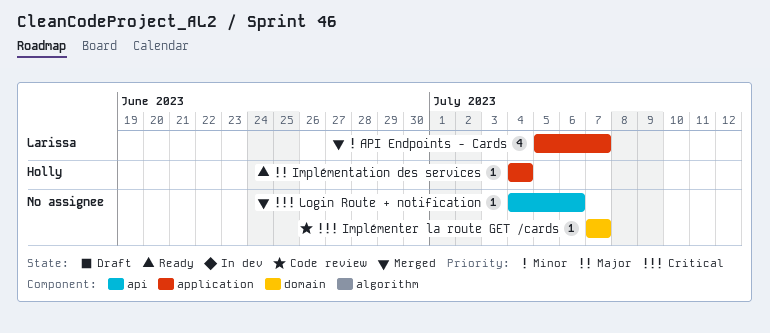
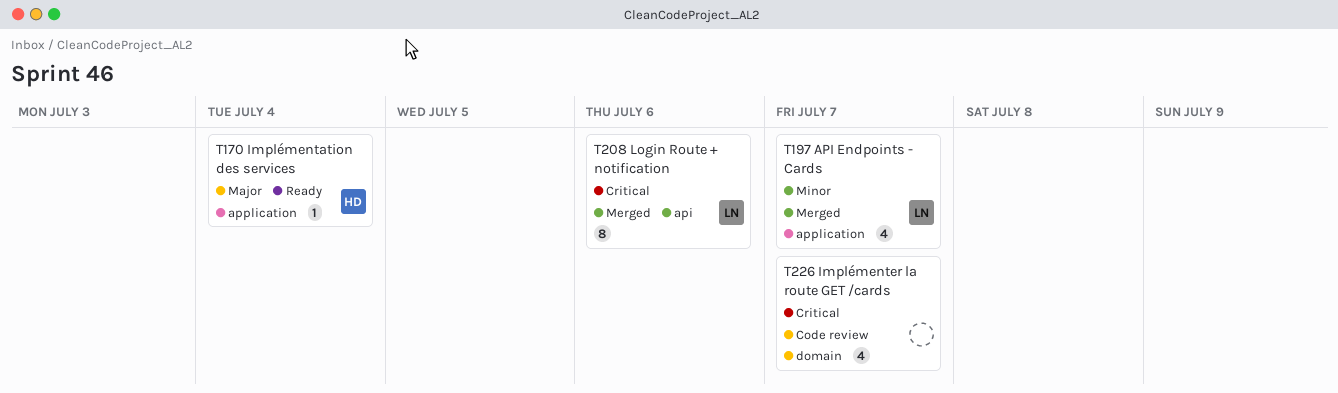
Implémenter la route GET /cards, estimate: 1 -> 4
Login Route + notification, owner: none -> Larissa
Login Route + notification, estimate: 1 -> 8

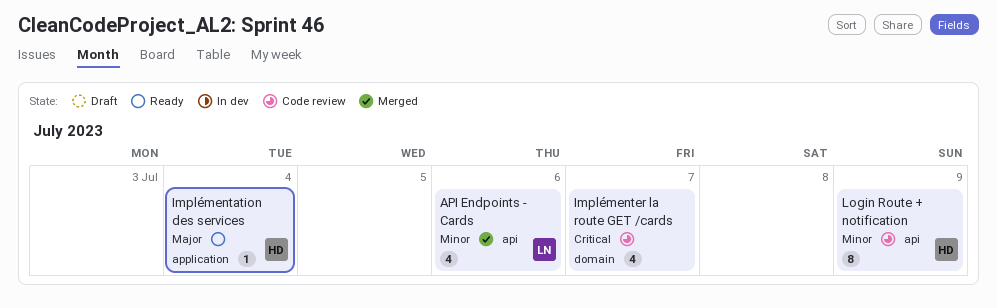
API Endpoints - Cards, label: application -> api
API Endpoints - Cards, due: Jul 7 -> Jul 6
Login Route + notification, status: Merged -> Code review
Login Route + notification, owner: LN -> HD
Login Route + notification, priority: Critical -> Minor
Login Route + notification, due: Jul 6 -> Jul 9

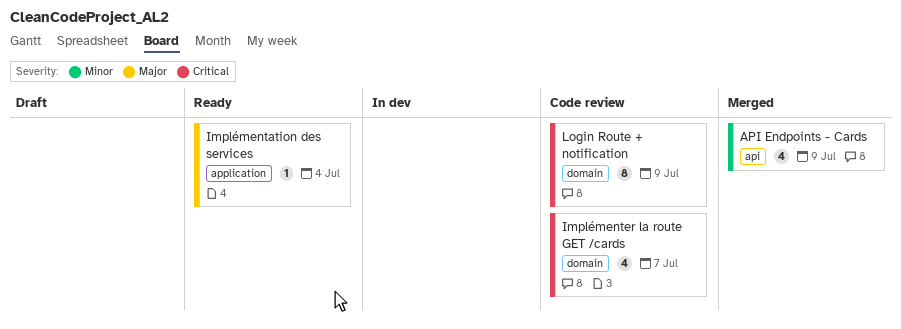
API Endpoints - Cards, due: Jul 6 -> Jul 9
Login Route + notification, priority: Minor -> Critical
Login Route + notification, label: api -> domain

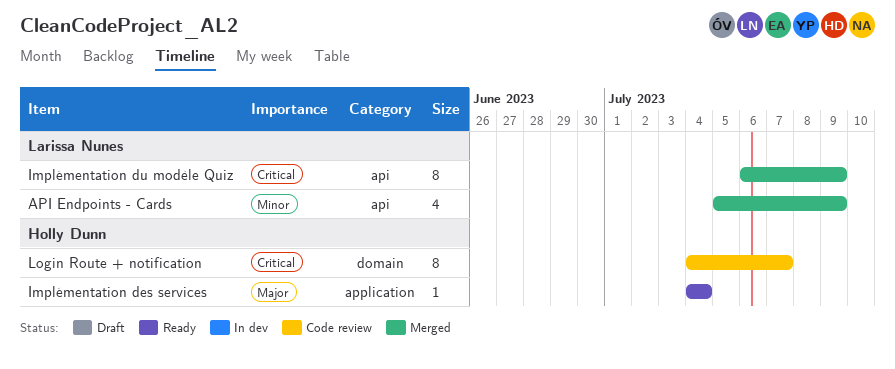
Implémentation du modèle Quiz: none -> present
Implémenter la route GET /cards: present -> none
Login Route + notification, due: Jul 9 -> Jul 7

